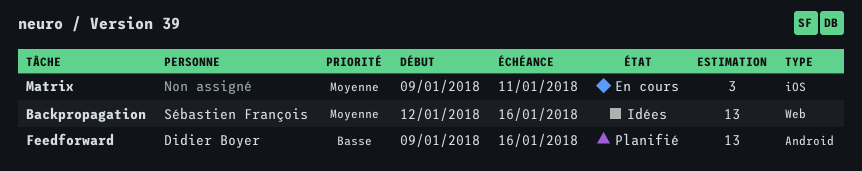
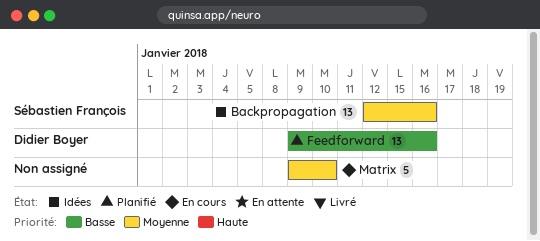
Matrix, estimate: 3 -> 5
Matrix, due: Jan 11 -> Jan 10

